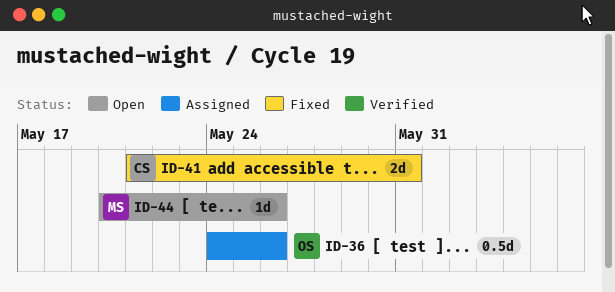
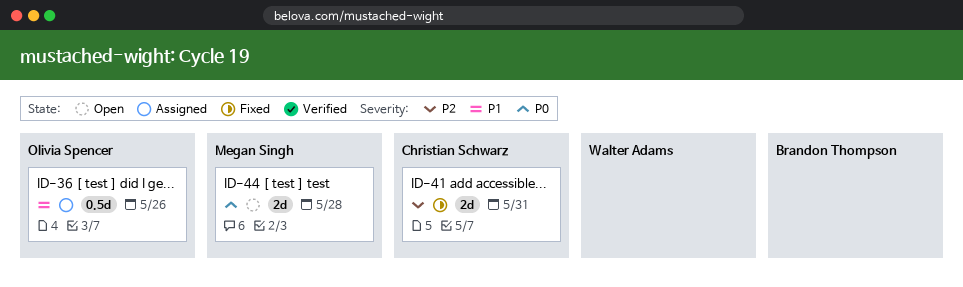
ID-44, estimate: 1d -> 2d
ID-44, due: May 26 -> May 28

